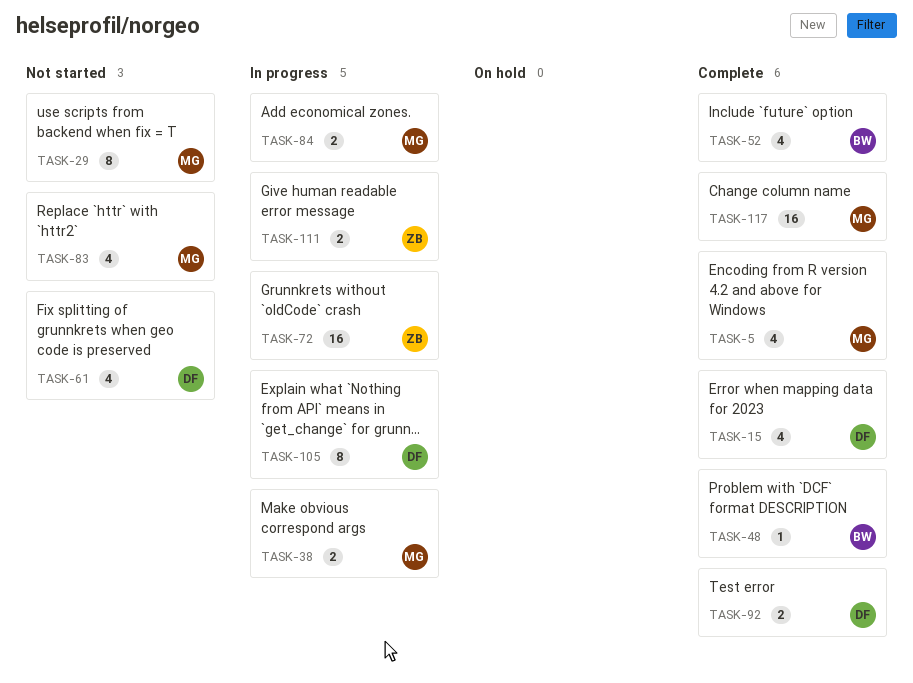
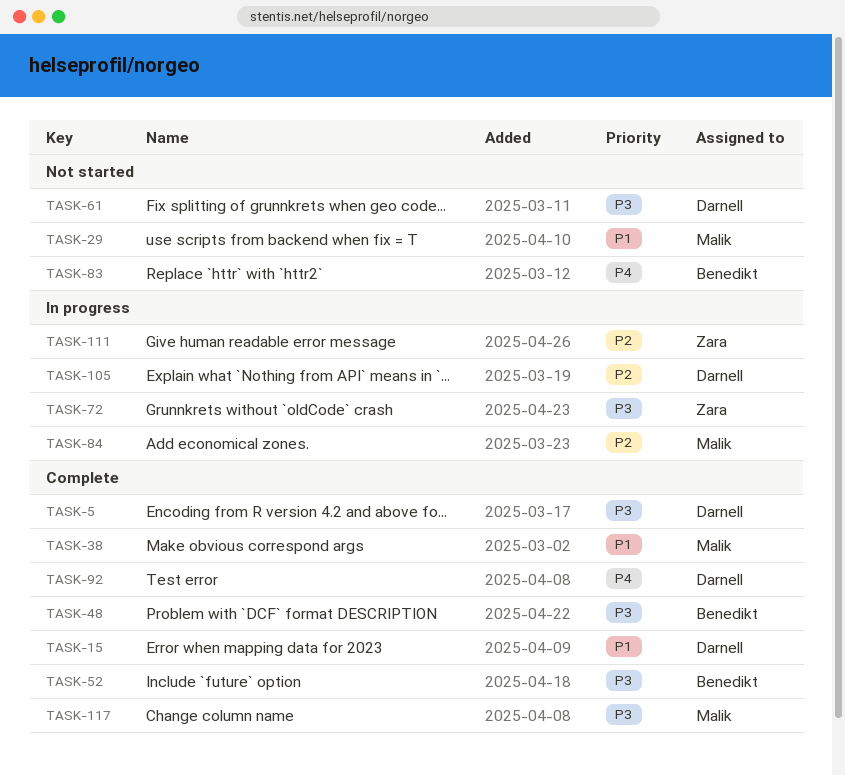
TASK-5, owner: Malik -> Darnell
TASK-38, status: In progress -> Complete
TASK-83, owner: Malik -> Benedikt

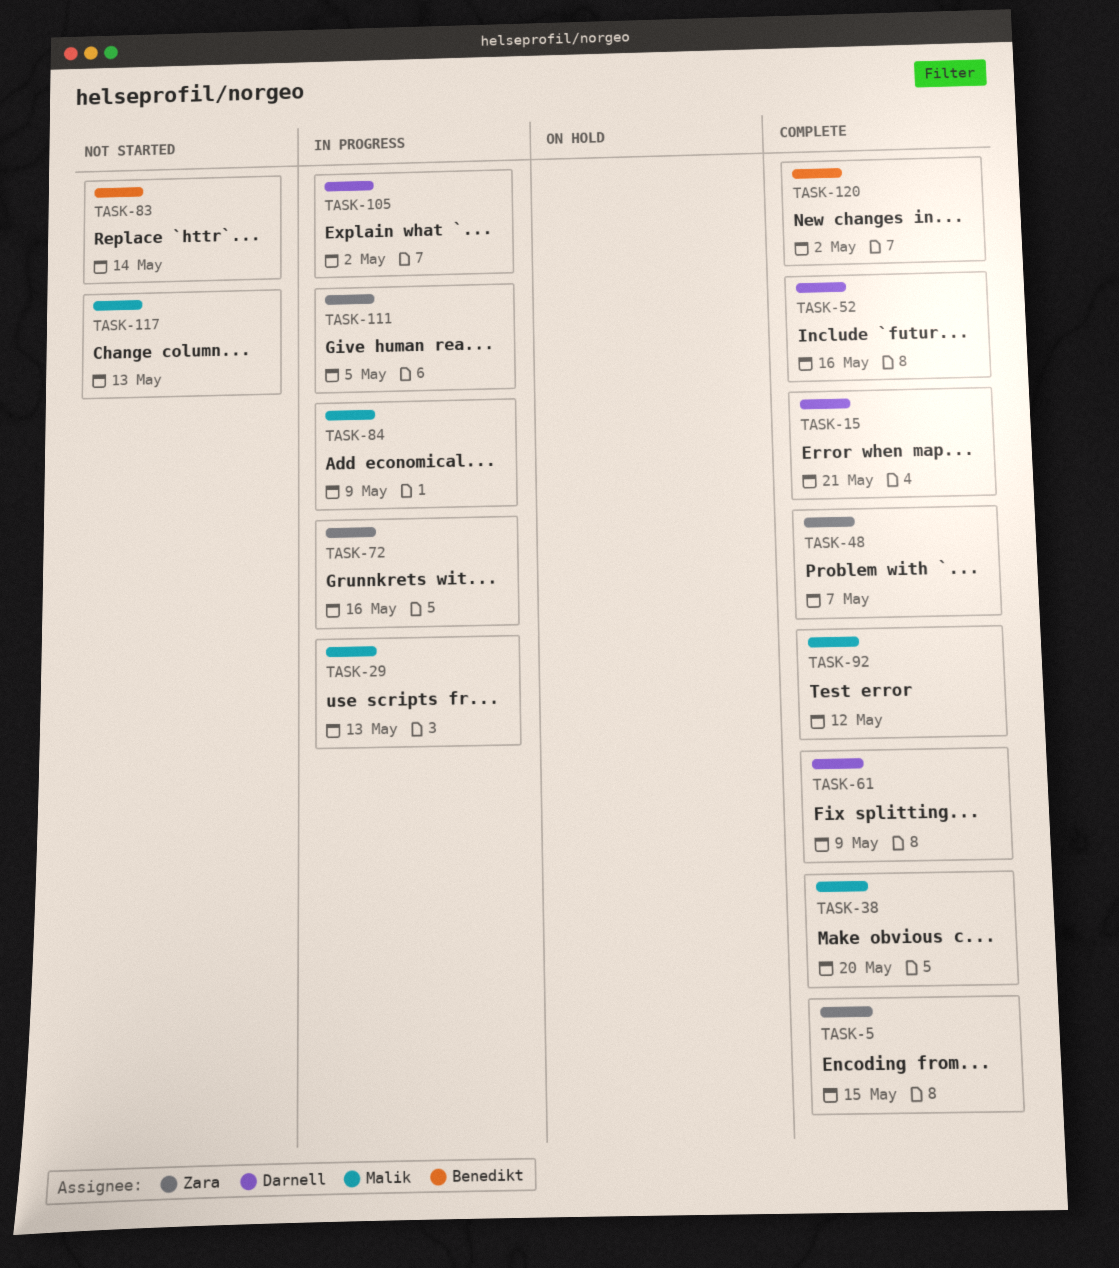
TASK-5, owner: Darnell -> Zara
TASK-29, status: Not started -> In progress
TASK-48, owner: Benedikt -> Zara
TASK-52, owner: Benedikt -> Darnell
TASK-61, status: Not started -> Complete
TASK-92, owner: Darnell -> Malik
TASK-117, status: Complete -> Not started
TASK-120: none -> present

